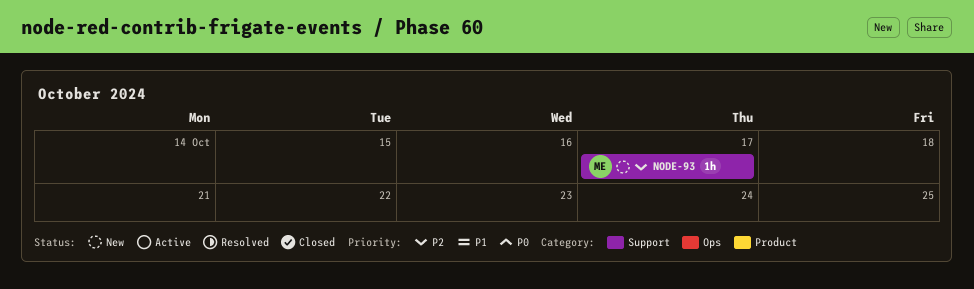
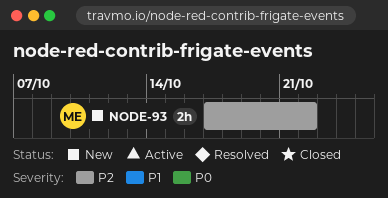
NODE-93, estimate: 1h -> 2h
NODE-93, due: Oct 17 -> Oct 22

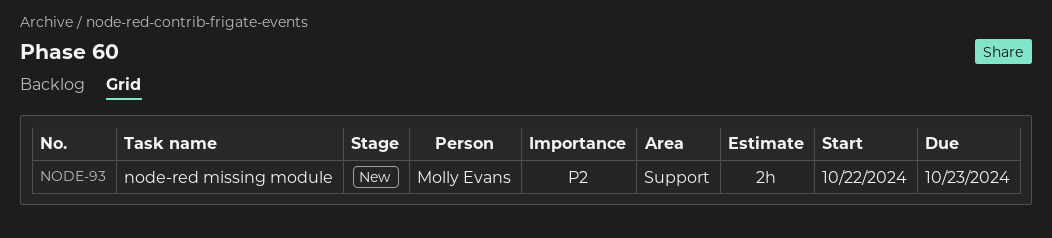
NODE-93, start: Oct 17 -> Oct 22
NODE-93, due: Oct 22 -> Oct 23

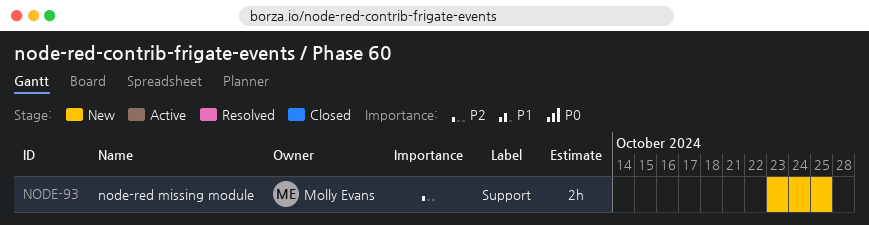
NODE-93, start: Oct 22 -> Oct 23
NODE-93, due: Oct 23 -> Oct 25

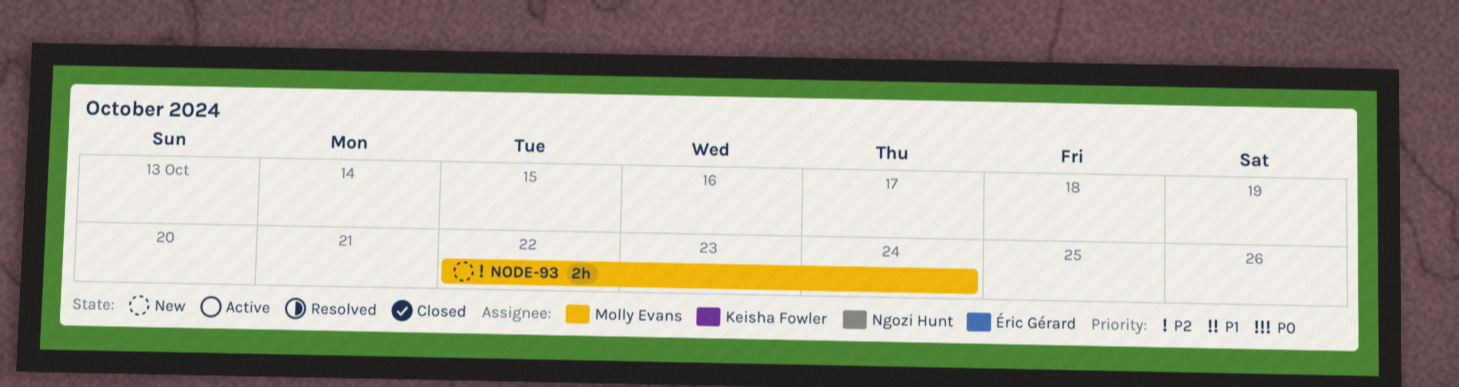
NODE-93, start: Oct 23 -> Oct 22
NODE-93, due: Oct 25 -> Oct 24

